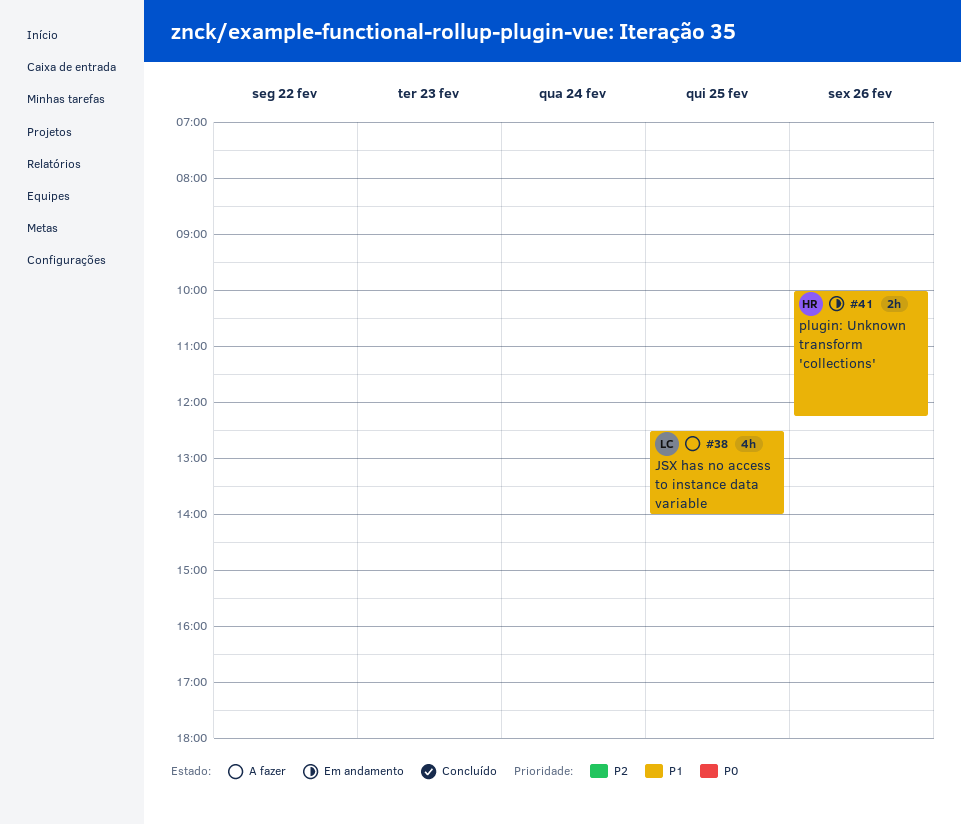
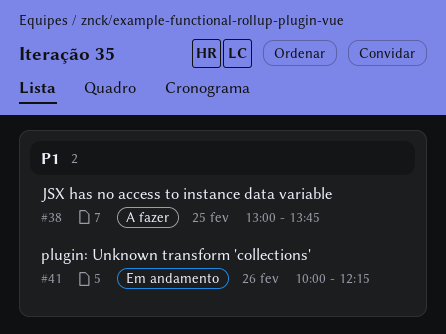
#38, begins: 12:30 -> 13:00
#38, ends: 14:00 -> 13:45

